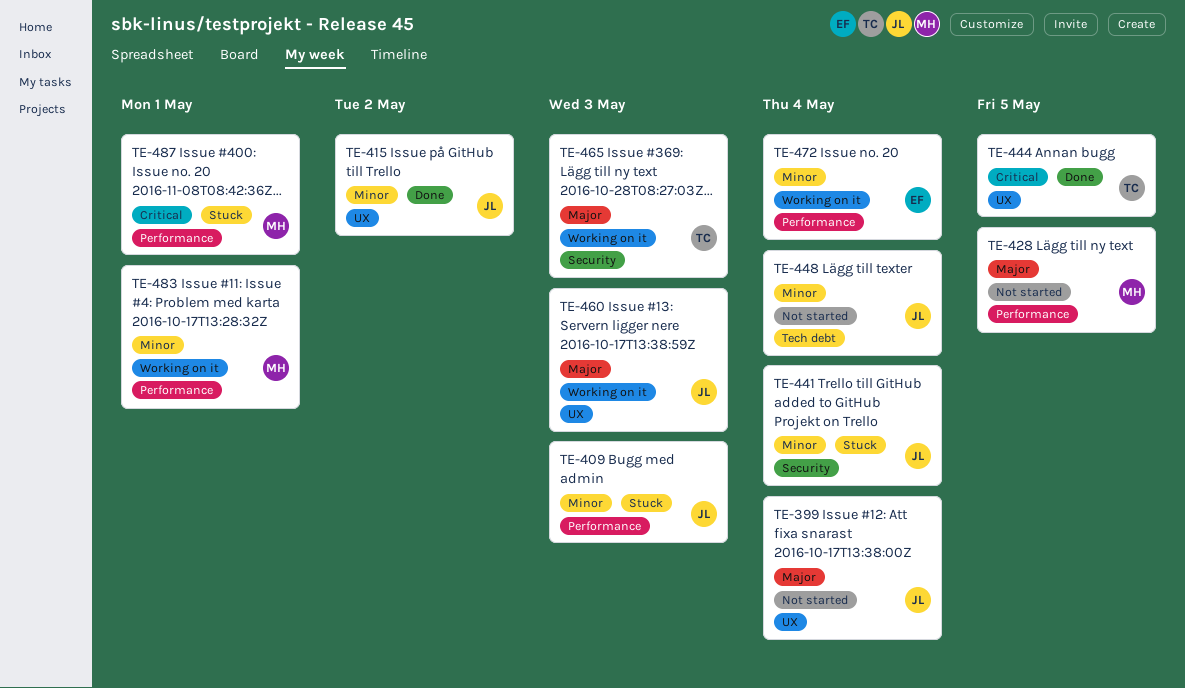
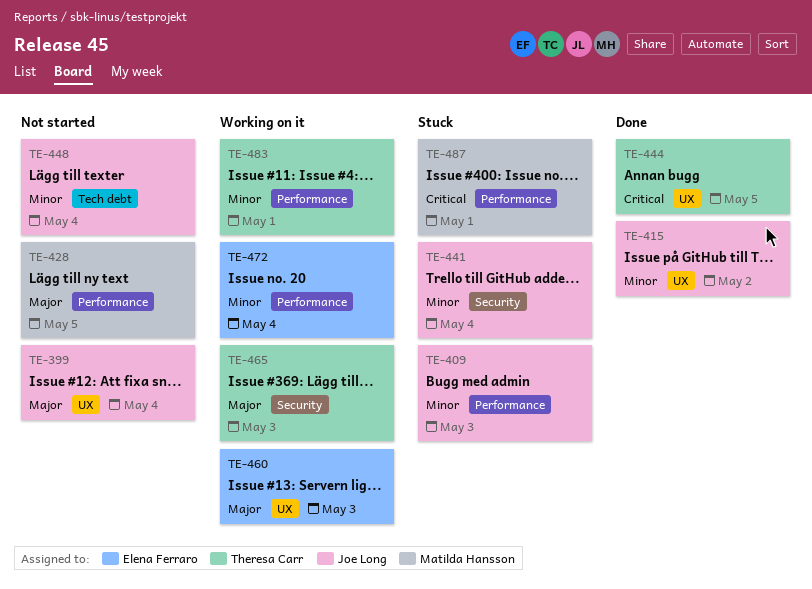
TE-460, owner: Joe Long -> Elena Ferraro
TE-483, owner: Matilda Hansson -> Theresa Carr

